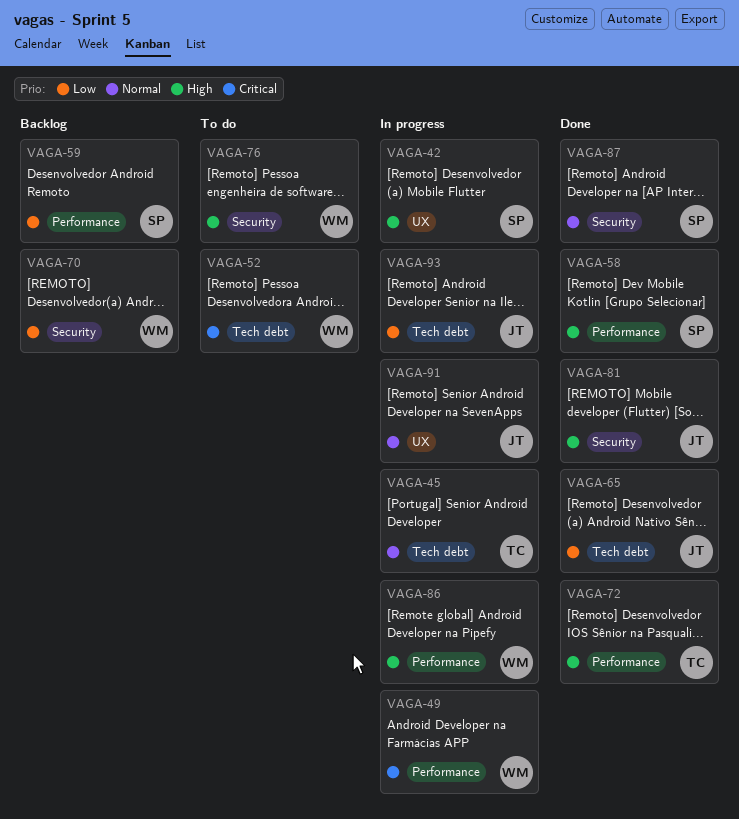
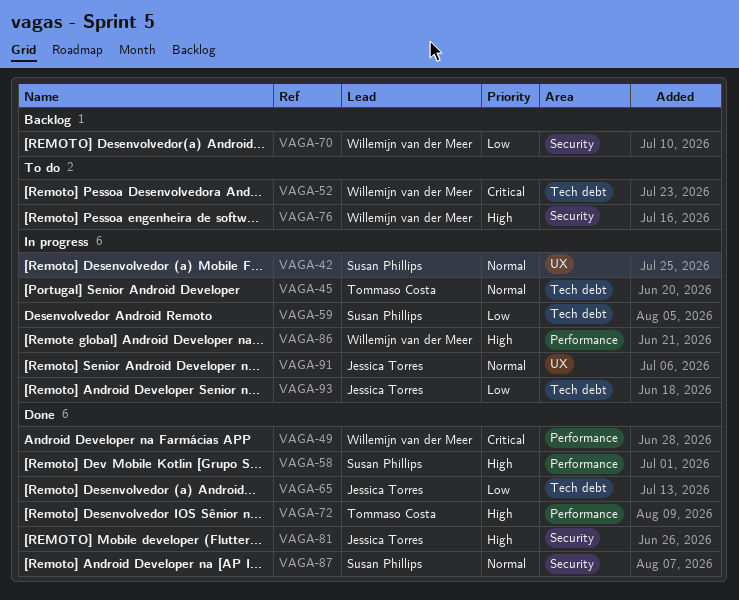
VAGA-42, priority: High -> Normal
VAGA-49, status: In progress -> Done
VAGA-59, status: Backlog -> In progress
VAGA-59, label: Performance -> Tech debt

